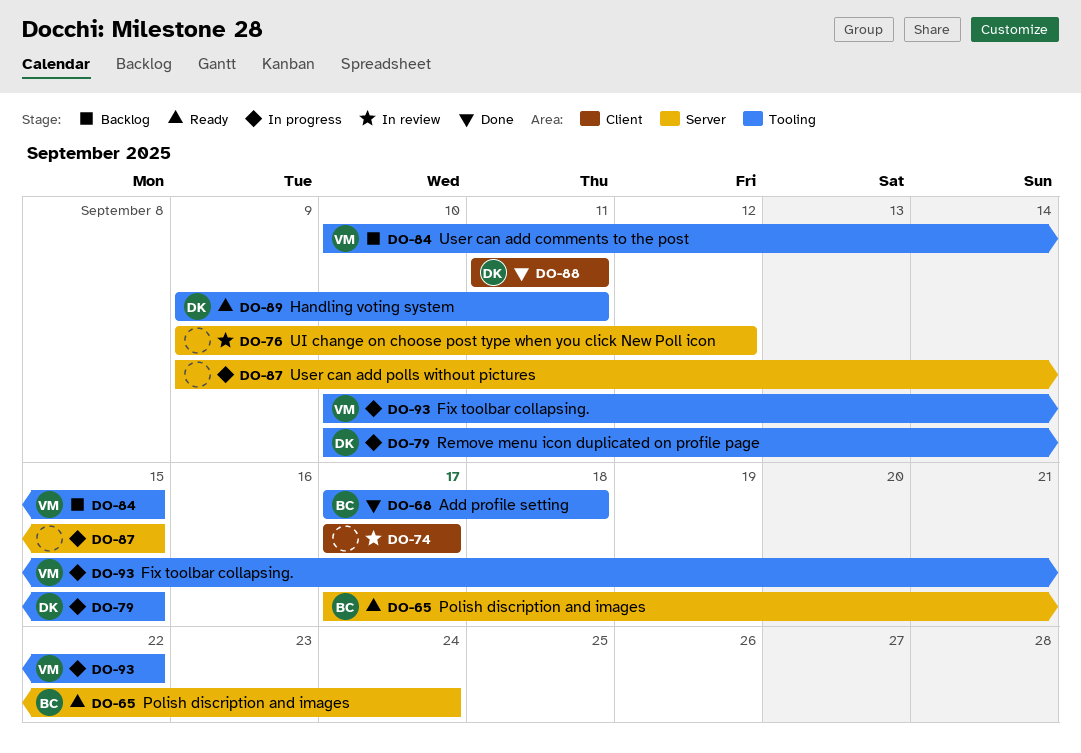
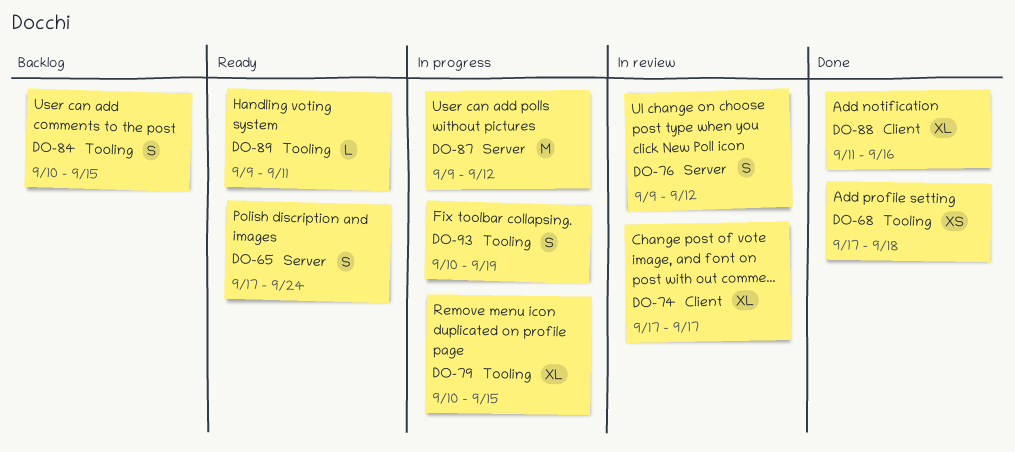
DO-87, due: Sep 15 -> Sep 12
DO-88, due: Sep 11 -> Sep 16
DO-93, due: Sep 22 -> Sep 19

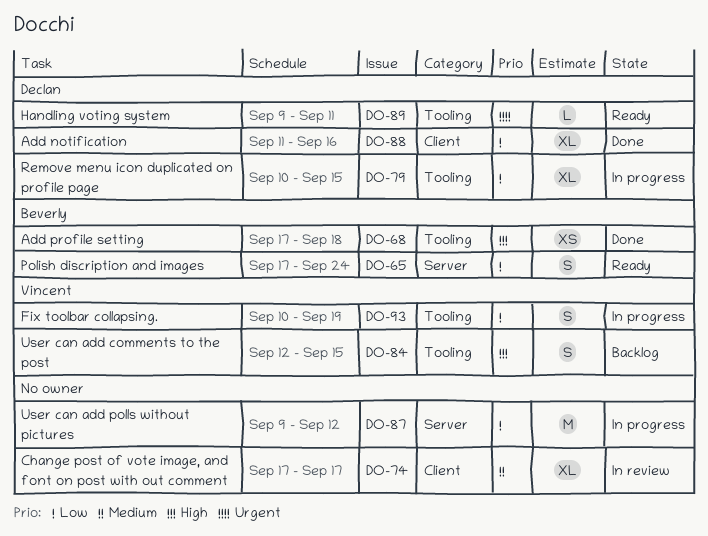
DO-76: present -> none
DO-84, start: Sep 10 -> Sep 12

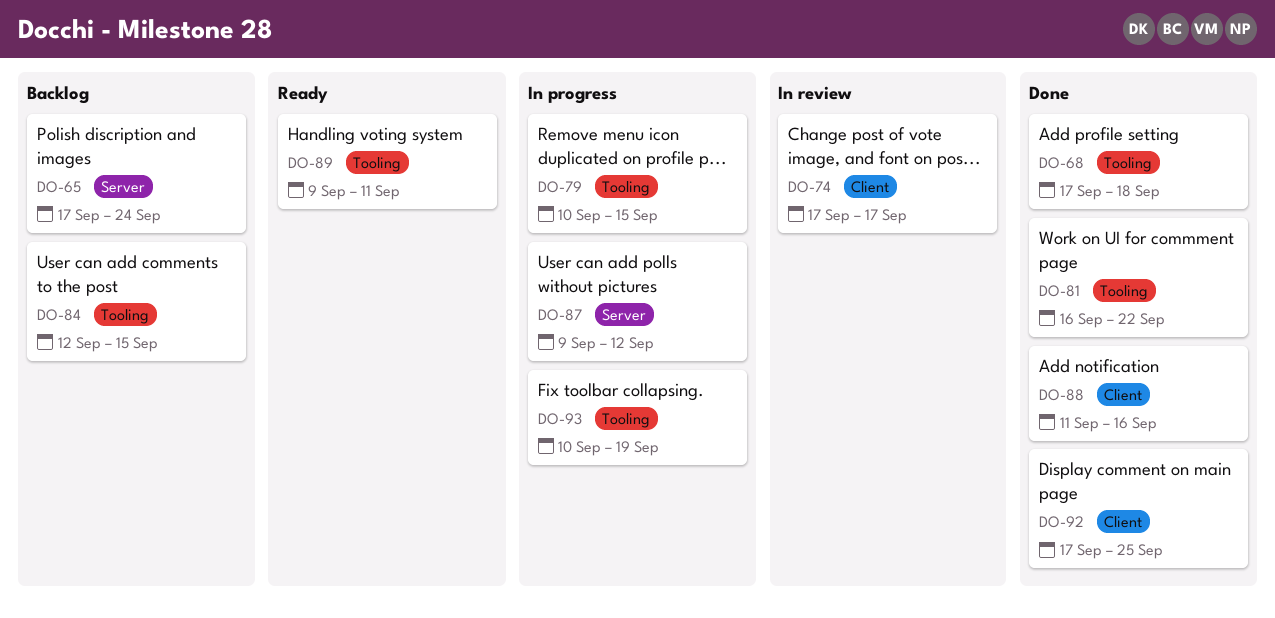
DO-65, status: Ready -> Backlog
DO-81: none -> present
DO-92: none -> present

